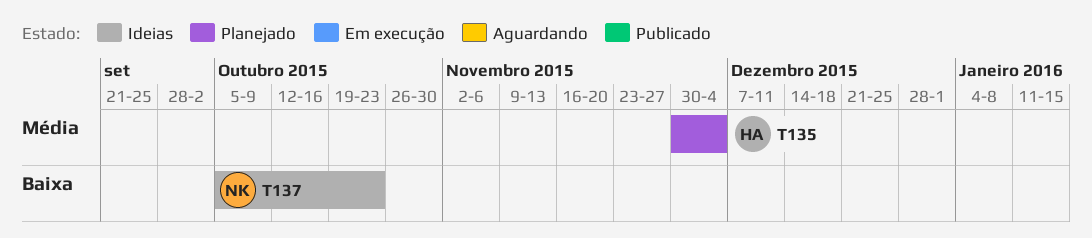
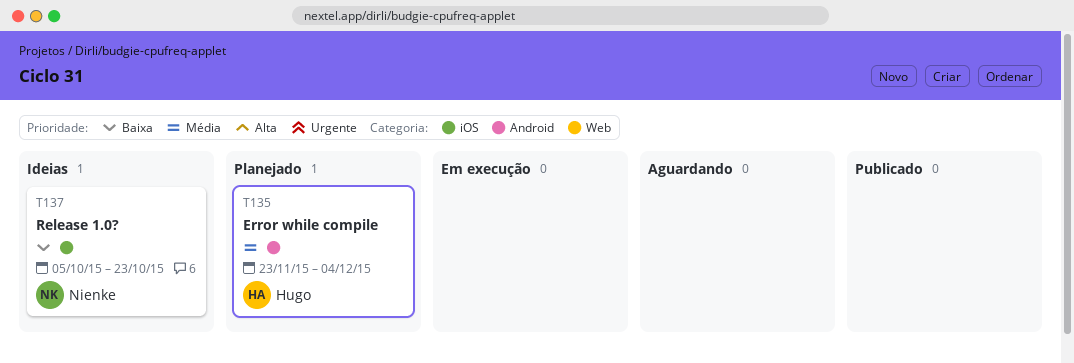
T135, start: Nov 30 -> Nov 23

